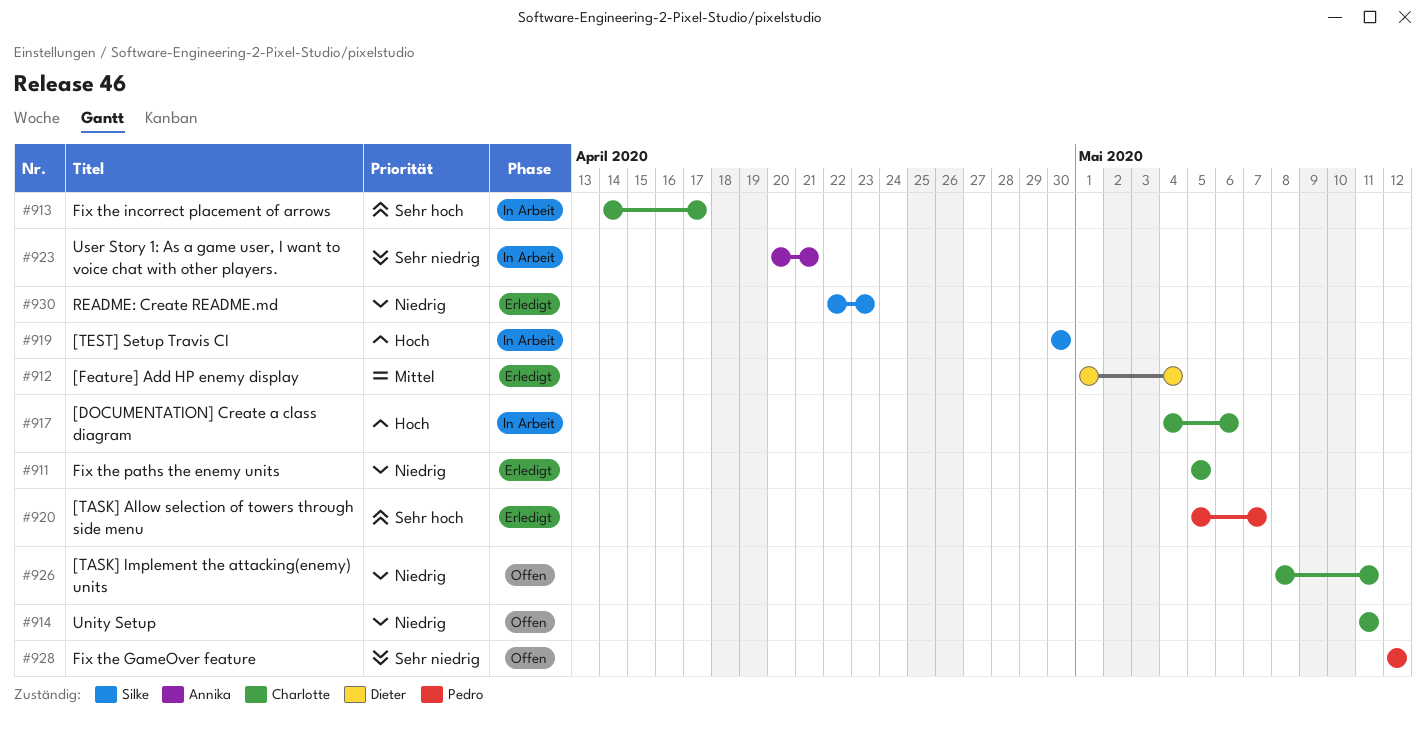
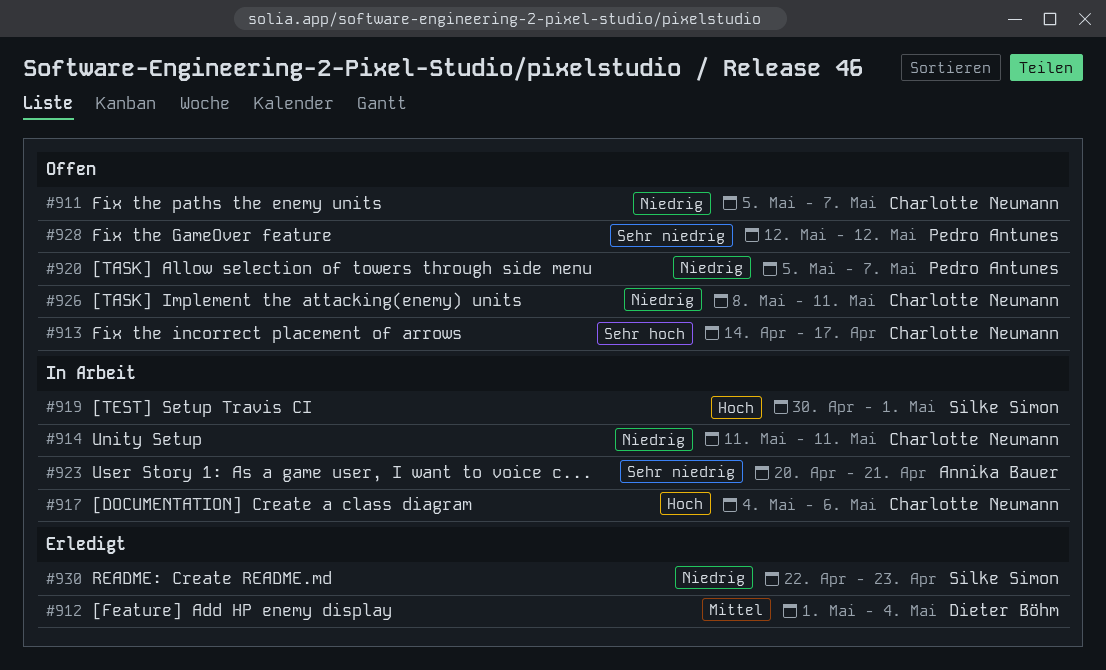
#911, status: Erledigt -> Offen
#911, due: May 5 -> May 7
#913, status: In Arbeit -> Offen
#914, status: Offen -> In Arbeit
#919, due: Apr 30 -> May 1
#920, status: Erledigt -> Offen
#920, priority: Sehr hoch -> Niedrig

